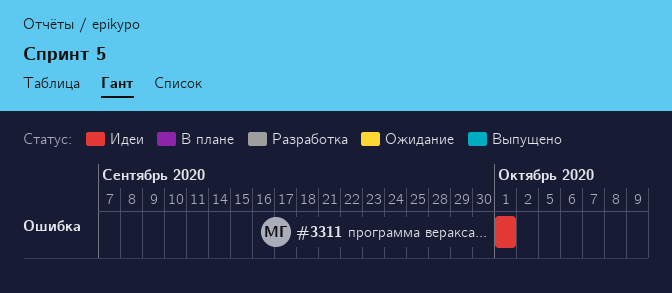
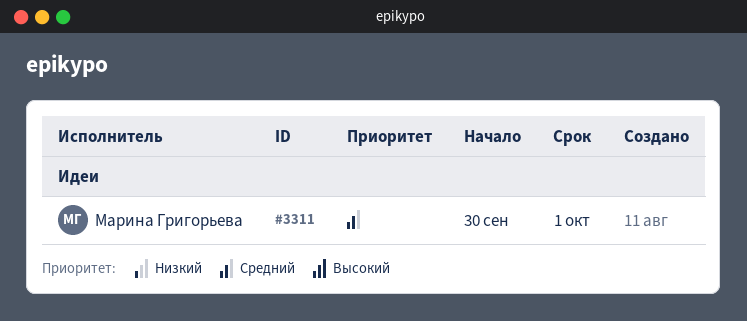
#3311, start: Oct 1 -> Sep 30

